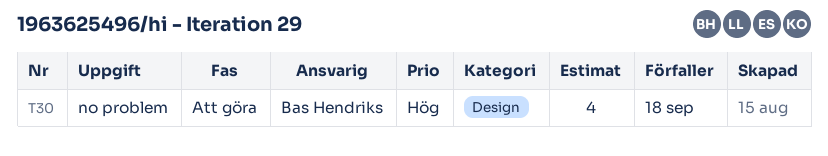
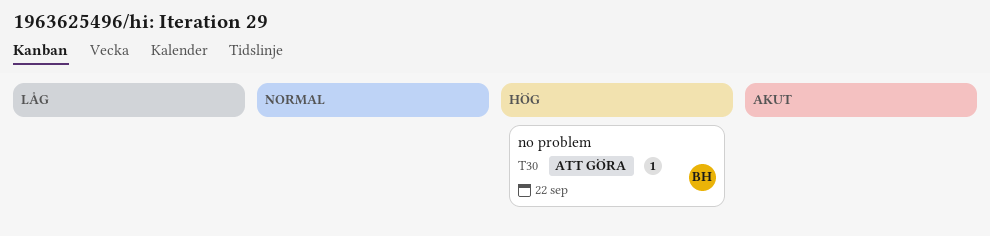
T30, estimate: 4 -> 1
T30, due: Sep 18 -> Sep 22

